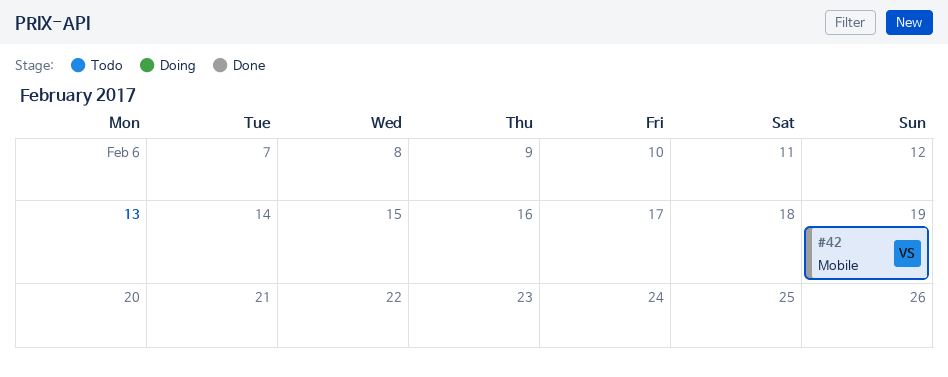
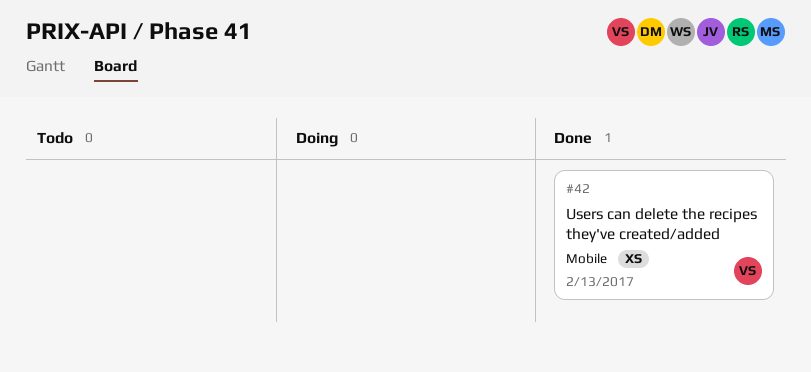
#42, due: Feb 19 -> Feb 13

